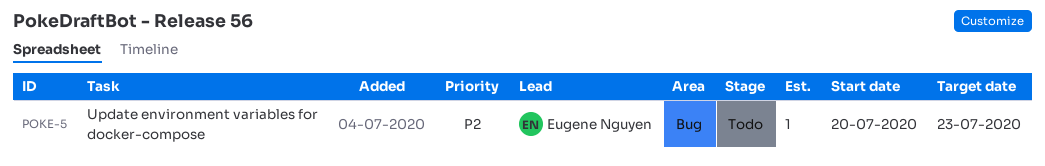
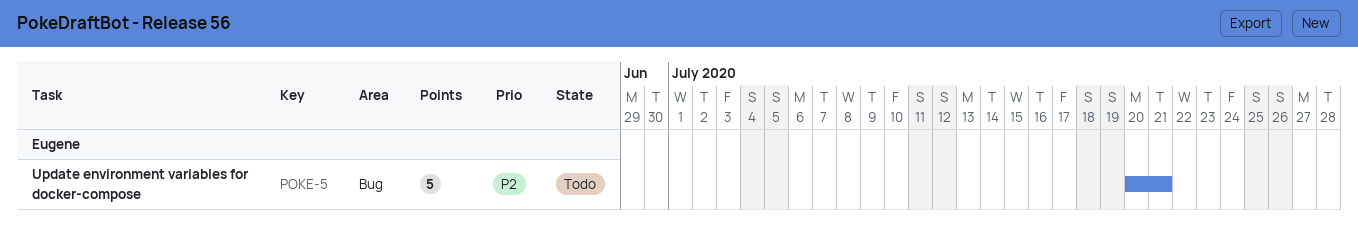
POKE-5, estimate: 1 -> 5
POKE-5, due: Jul 23 -> Jul 21

